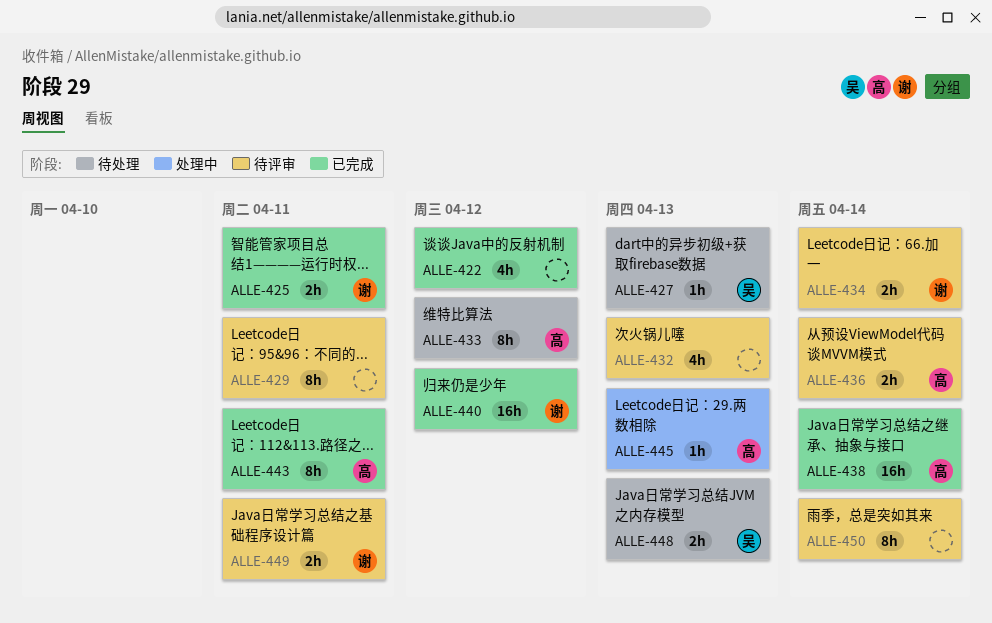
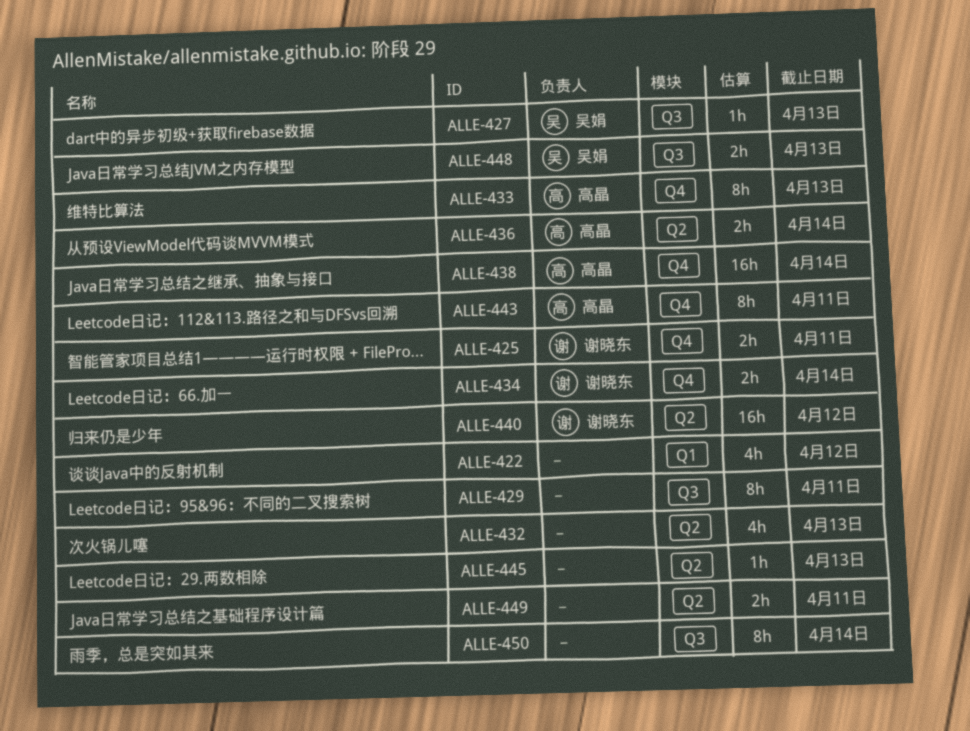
ALLE-433, due: Apr 12 -> Apr 13
ALLE-445, owner: 高晶 -> none
ALLE-449, owner: 谢晓东 -> none

